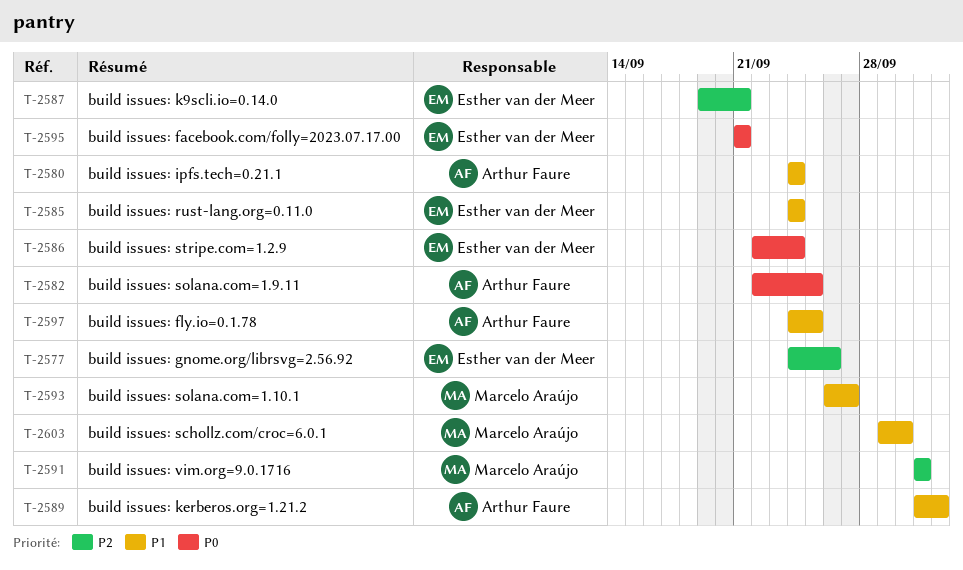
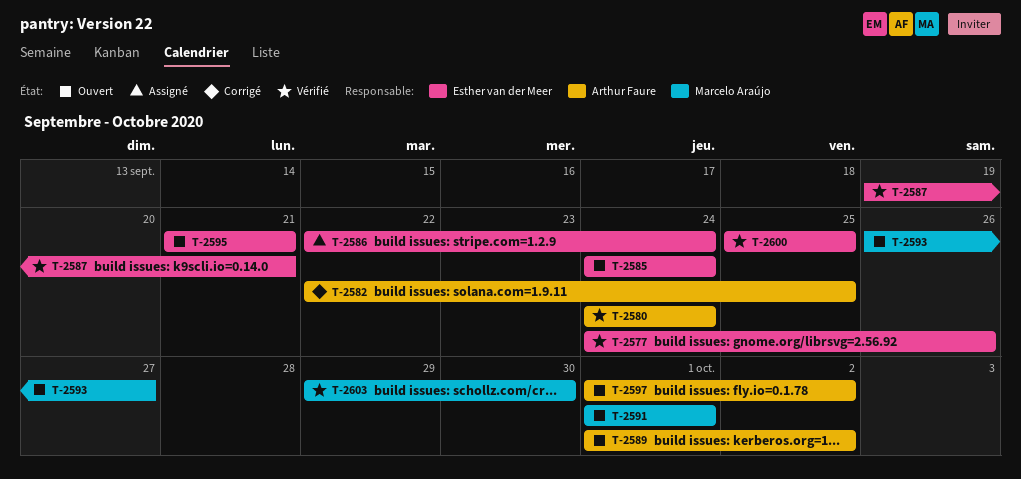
T-2597, start: Sep 24 -> Oct 1
T-2597, due: Sep 25 -> Oct 2
T-2600: none -> present

